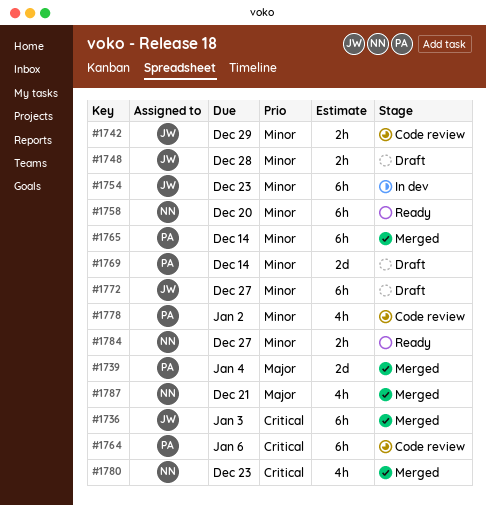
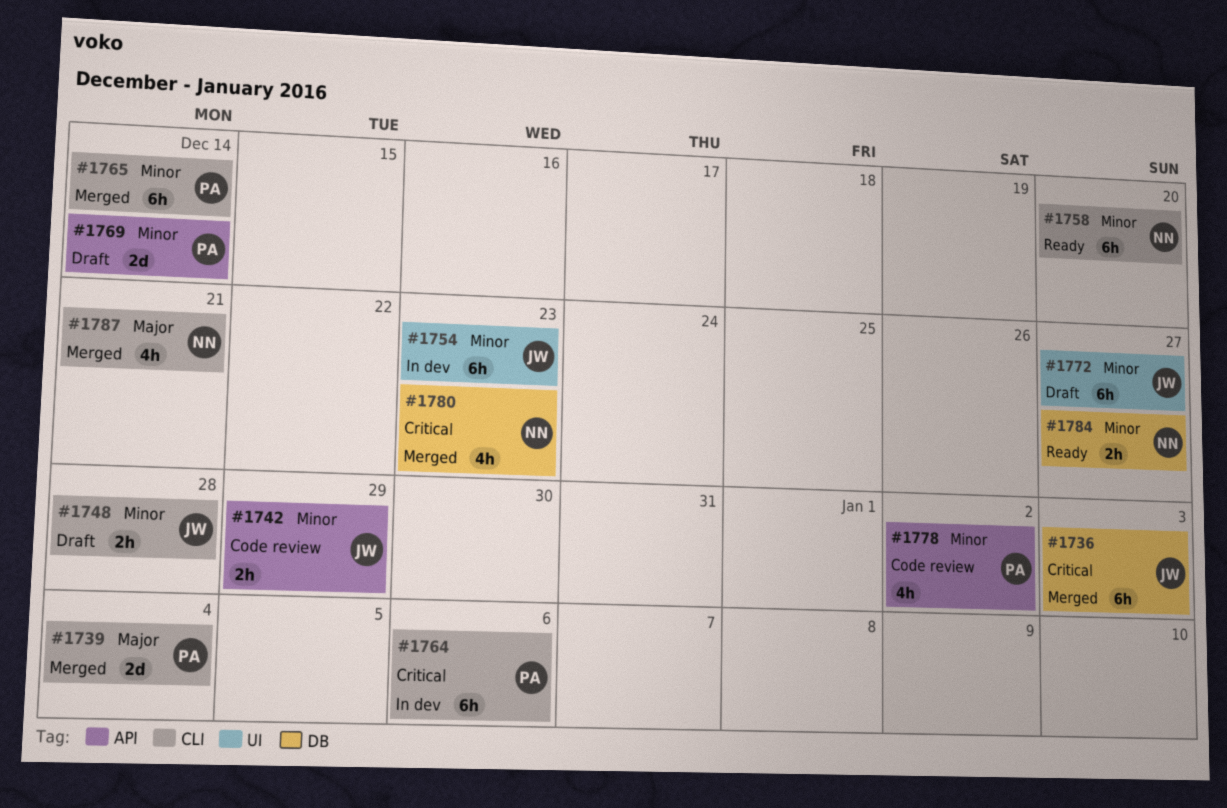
#1764, status: Code review -> In dev

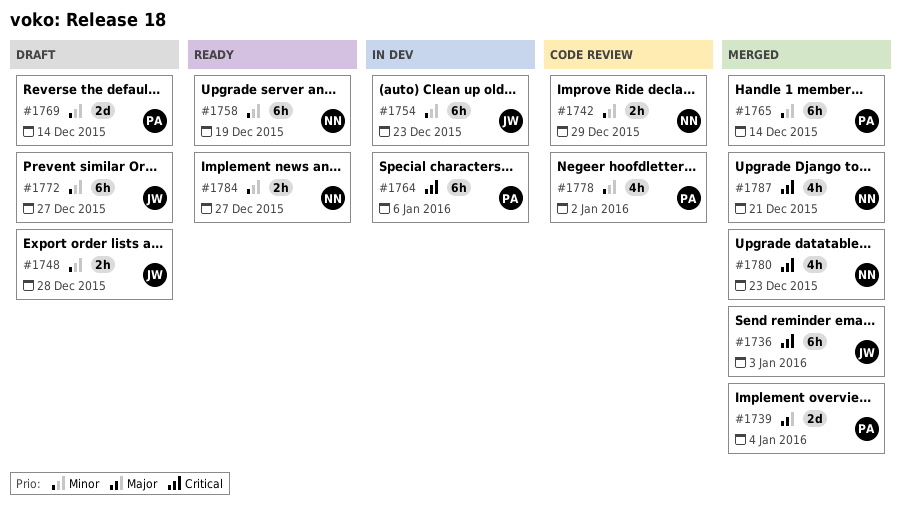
#1742, owner: JW -> NN
#1758, due: Dec 20 -> Dec 19
#1787, priority: Major -> Critical

